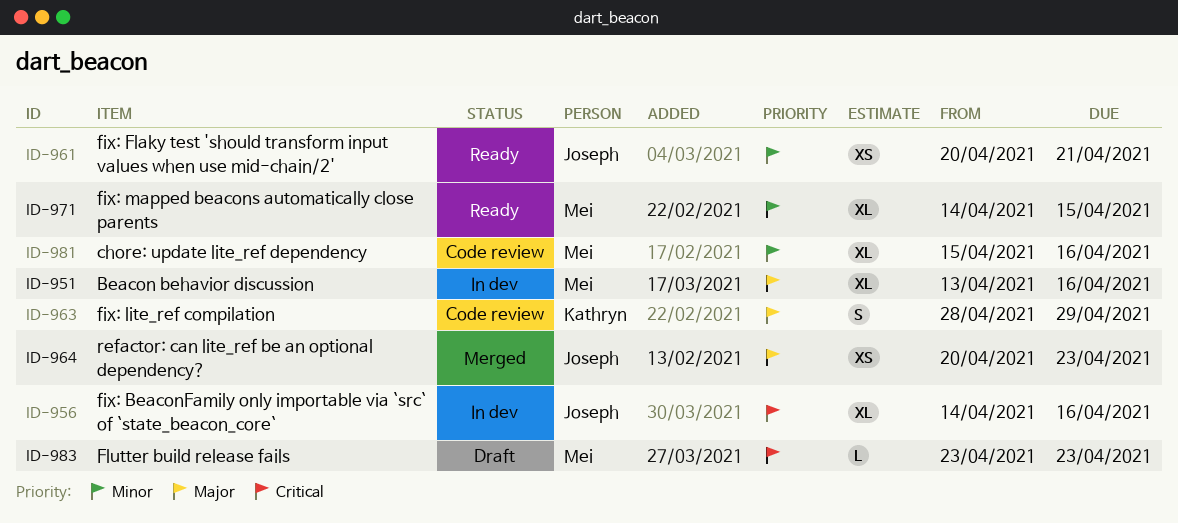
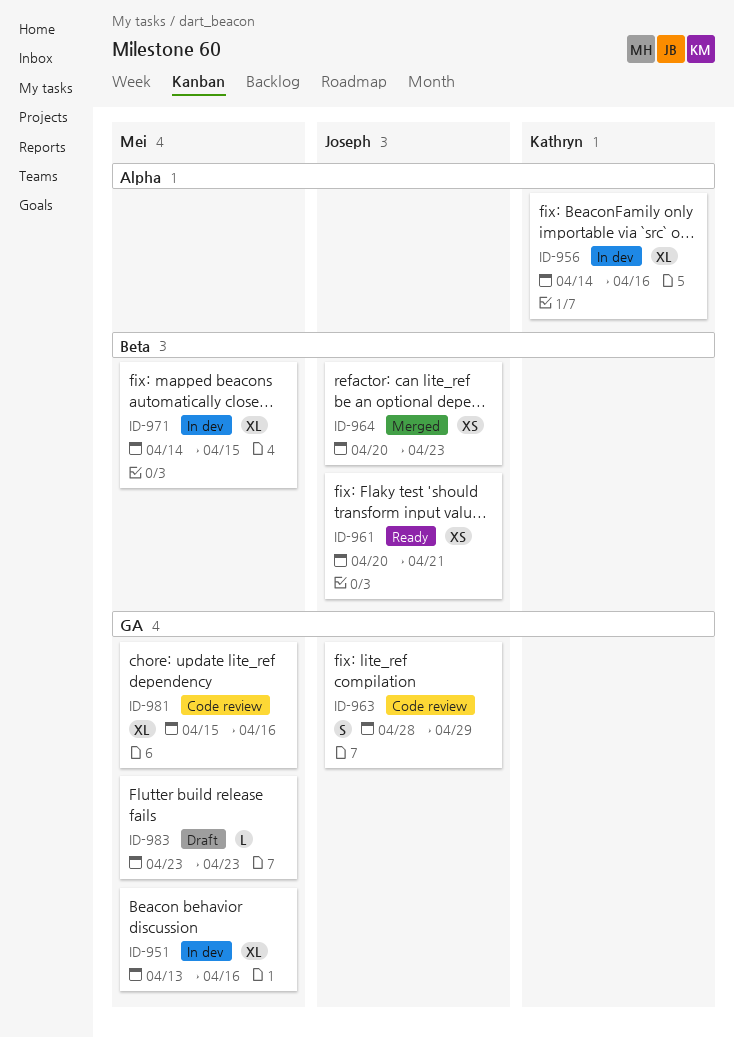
ID-956, owner: Joseph -> Kathryn
ID-963, owner: Kathryn -> Joseph
ID-971, status: Ready -> In dev

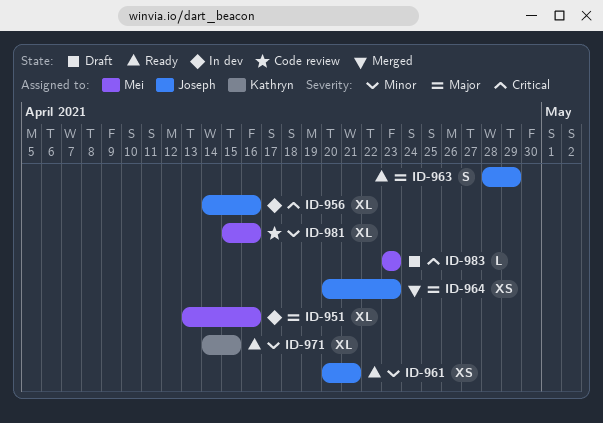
ID-956, owner: Kathryn -> Joseph
ID-963, status: Code review -> Ready
ID-971, status: In dev -> Ready
ID-971, owner: Mei -> Kathryn

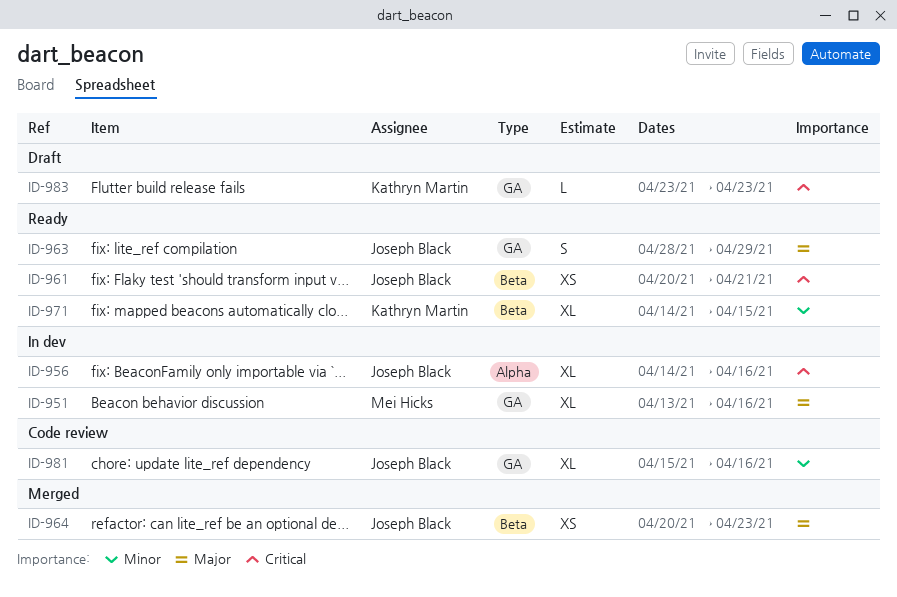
ID-961, priority: Minor -> Critical
ID-981, owner: Mei Hicks -> Joseph Black
ID-983, owner: Mei Hicks -> Kathryn Martin

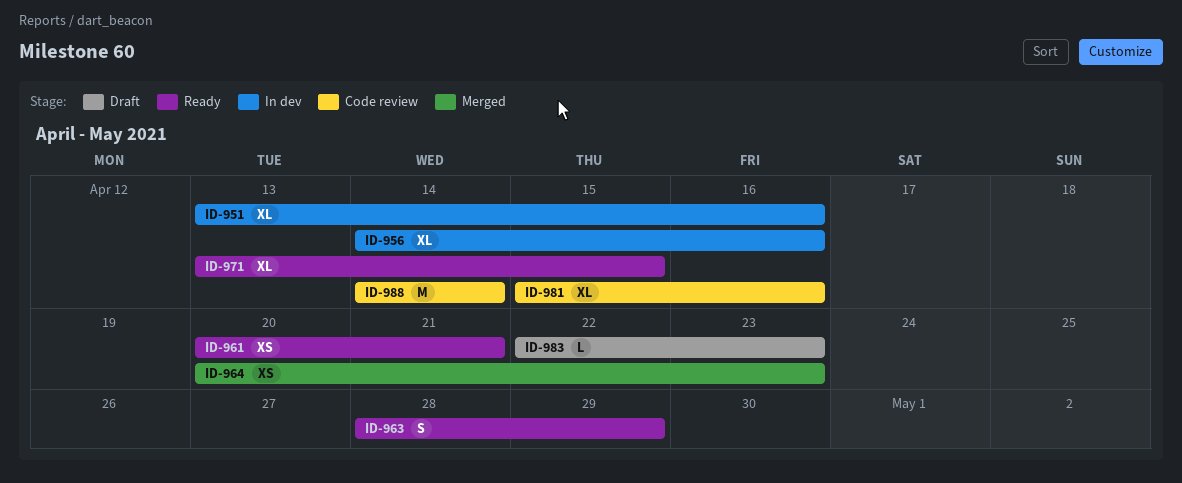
ID-971, start: Apr 14 -> Apr 13
ID-983, start: Apr 23 -> Apr 22
ID-988: none -> present

